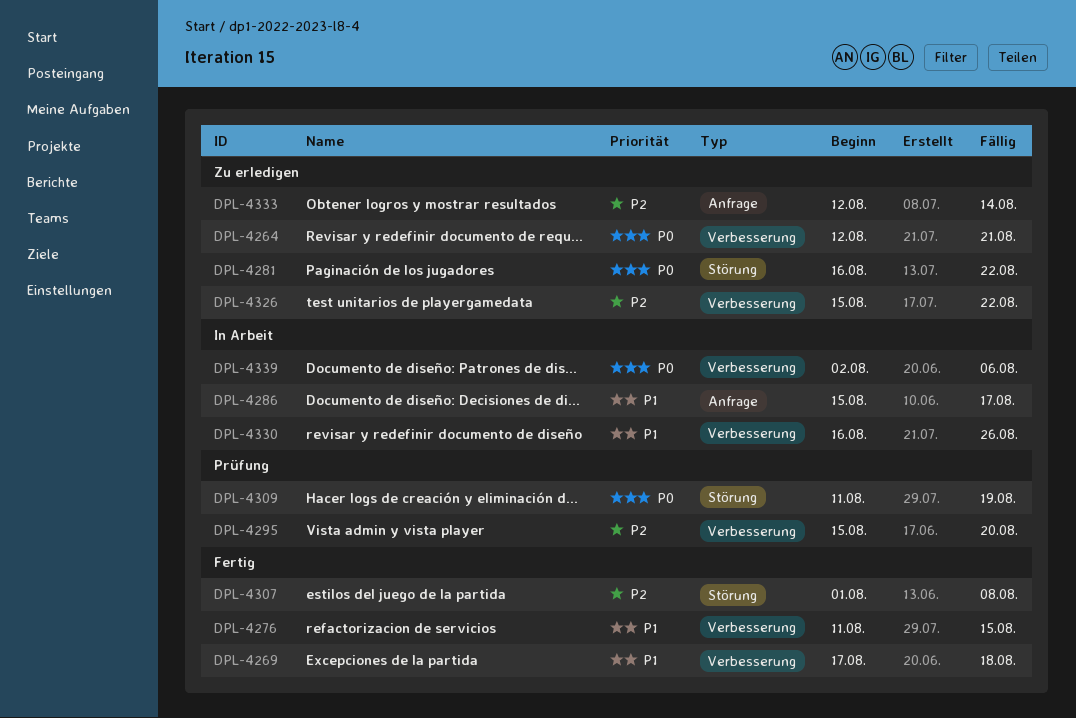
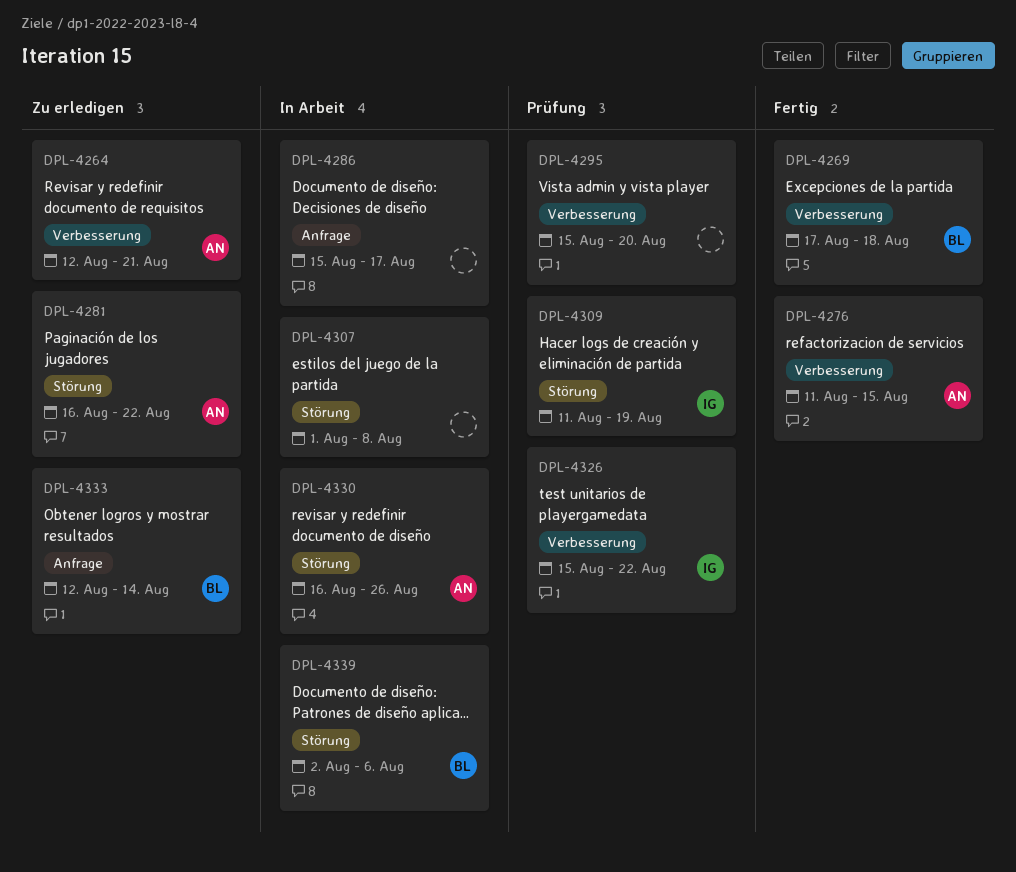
DPL-4307, status: Fertig -> In Arbeit
DPL-4326, status: Zu erledigen -> Prüfung
DPL-4330, label: Verbesserung -> Störung
DPL-4339, label: Verbesserung -> Störung

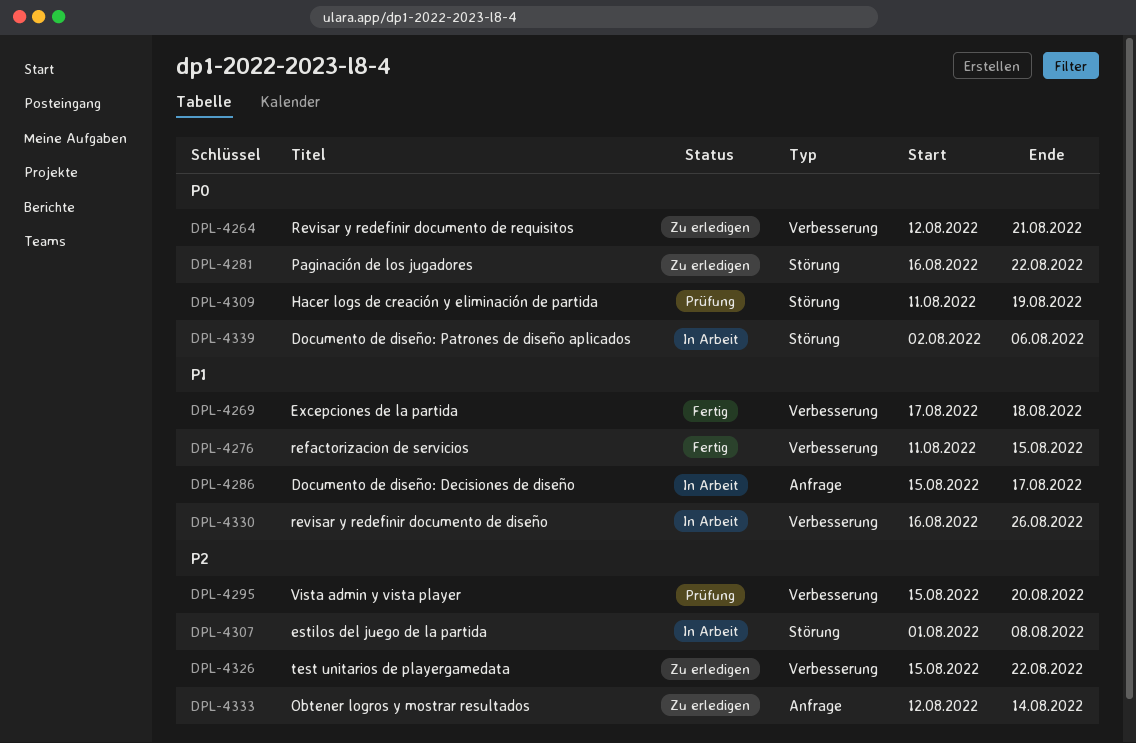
DPL-4326, status: Prüfung -> Zu erledigen
DPL-4330, label: Störung -> Verbesserung

